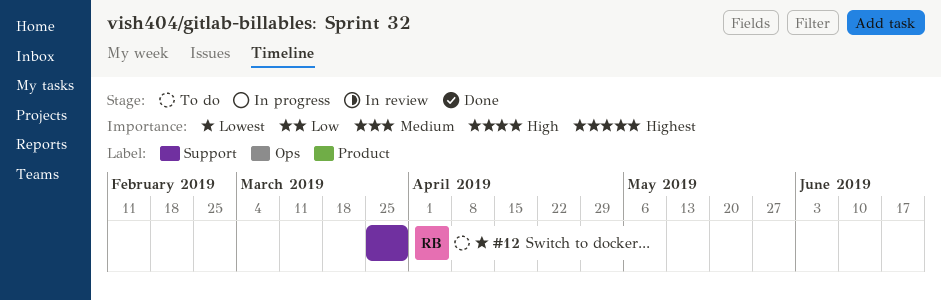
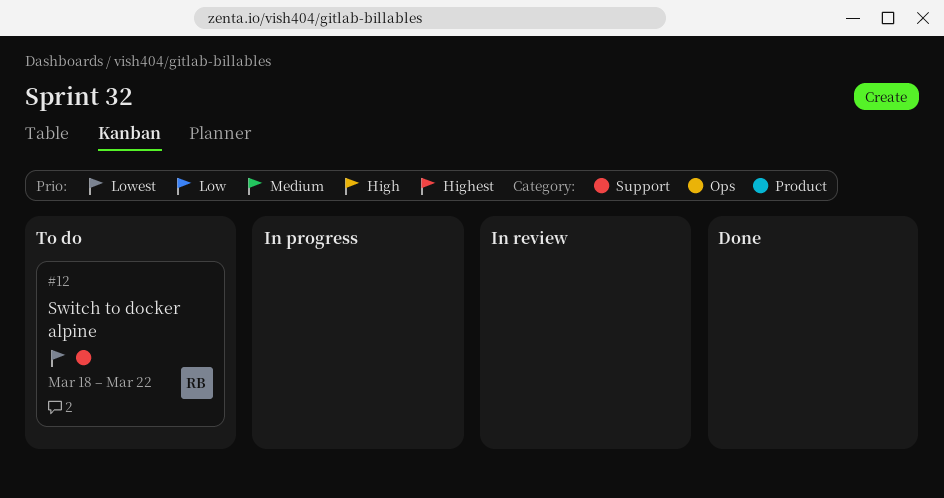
#12, start: Mar 25 -> Mar 18
#12, due: Mar 29 -> Mar 22

